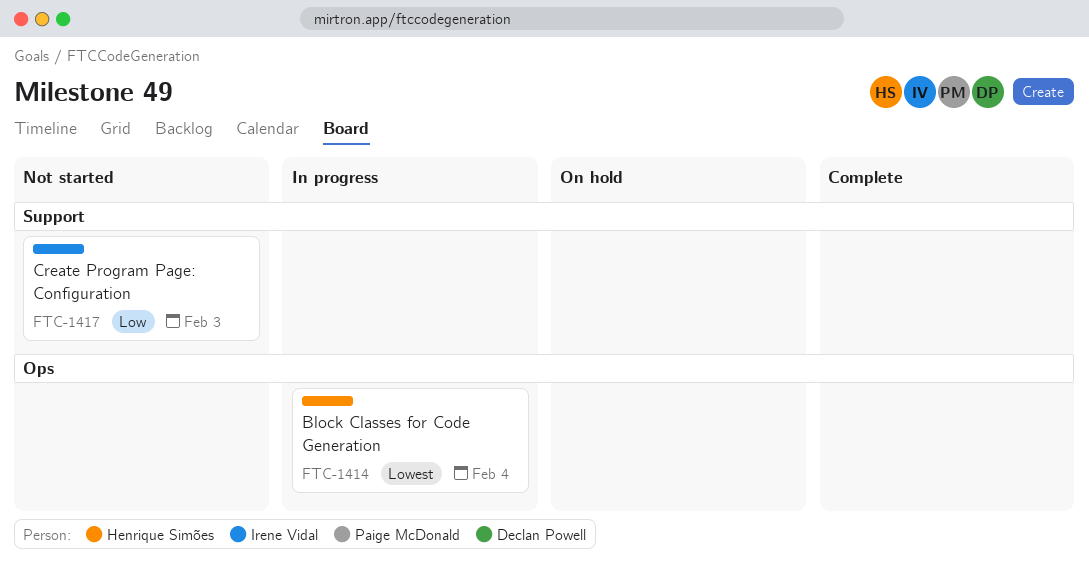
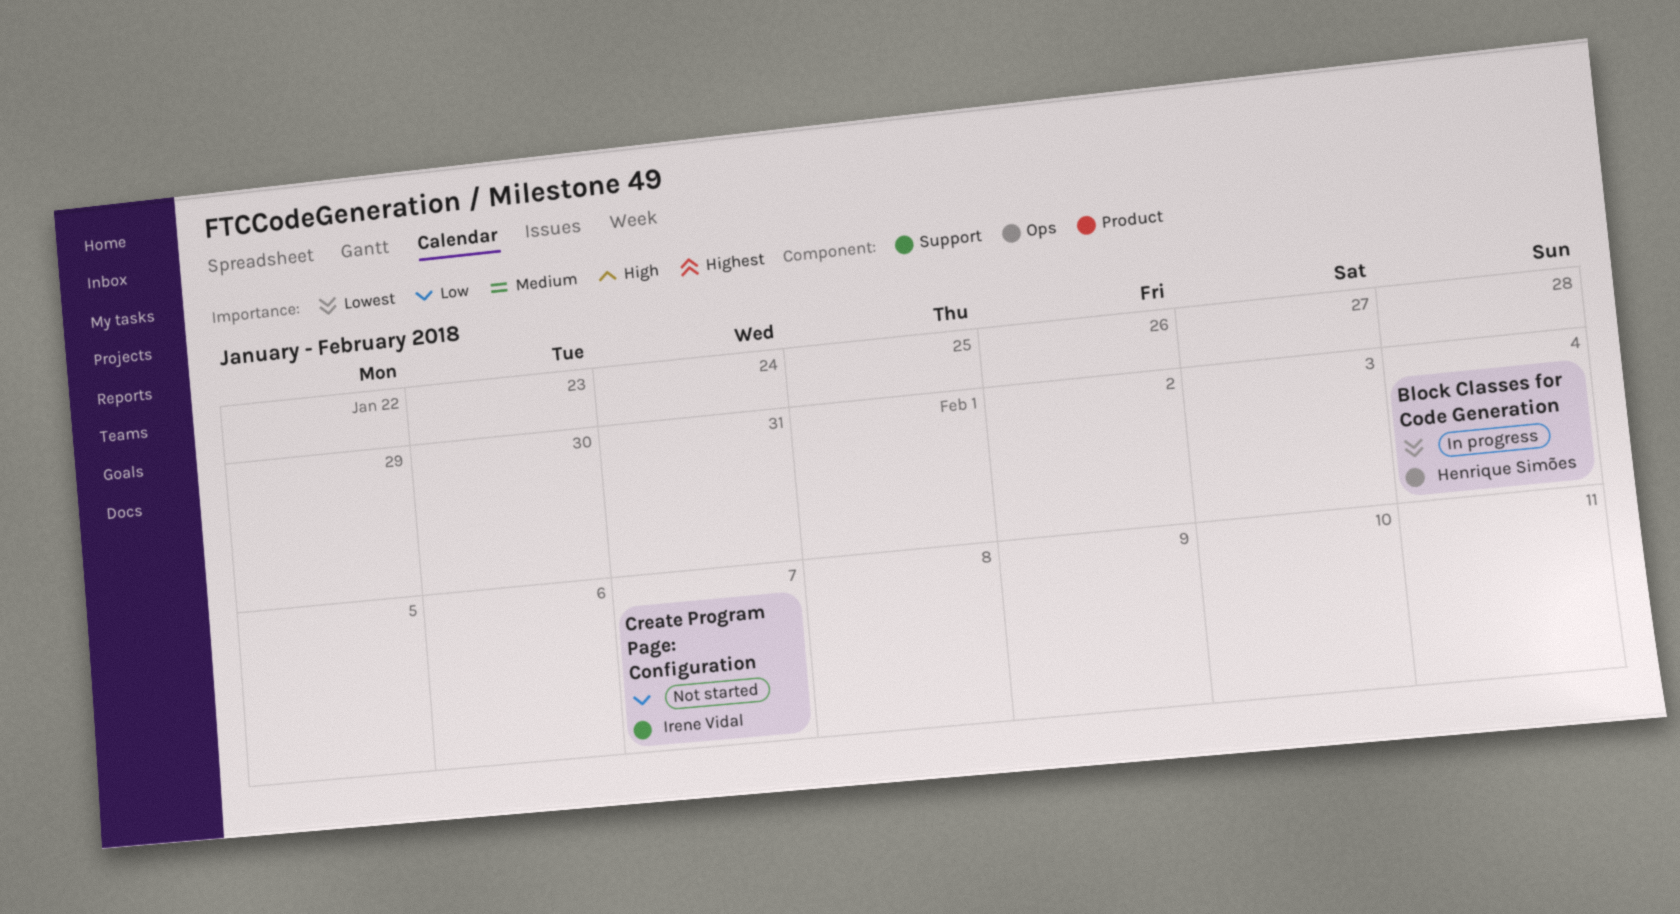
Create Program Page: Configuration, due: Feb 3 -> Feb 7

